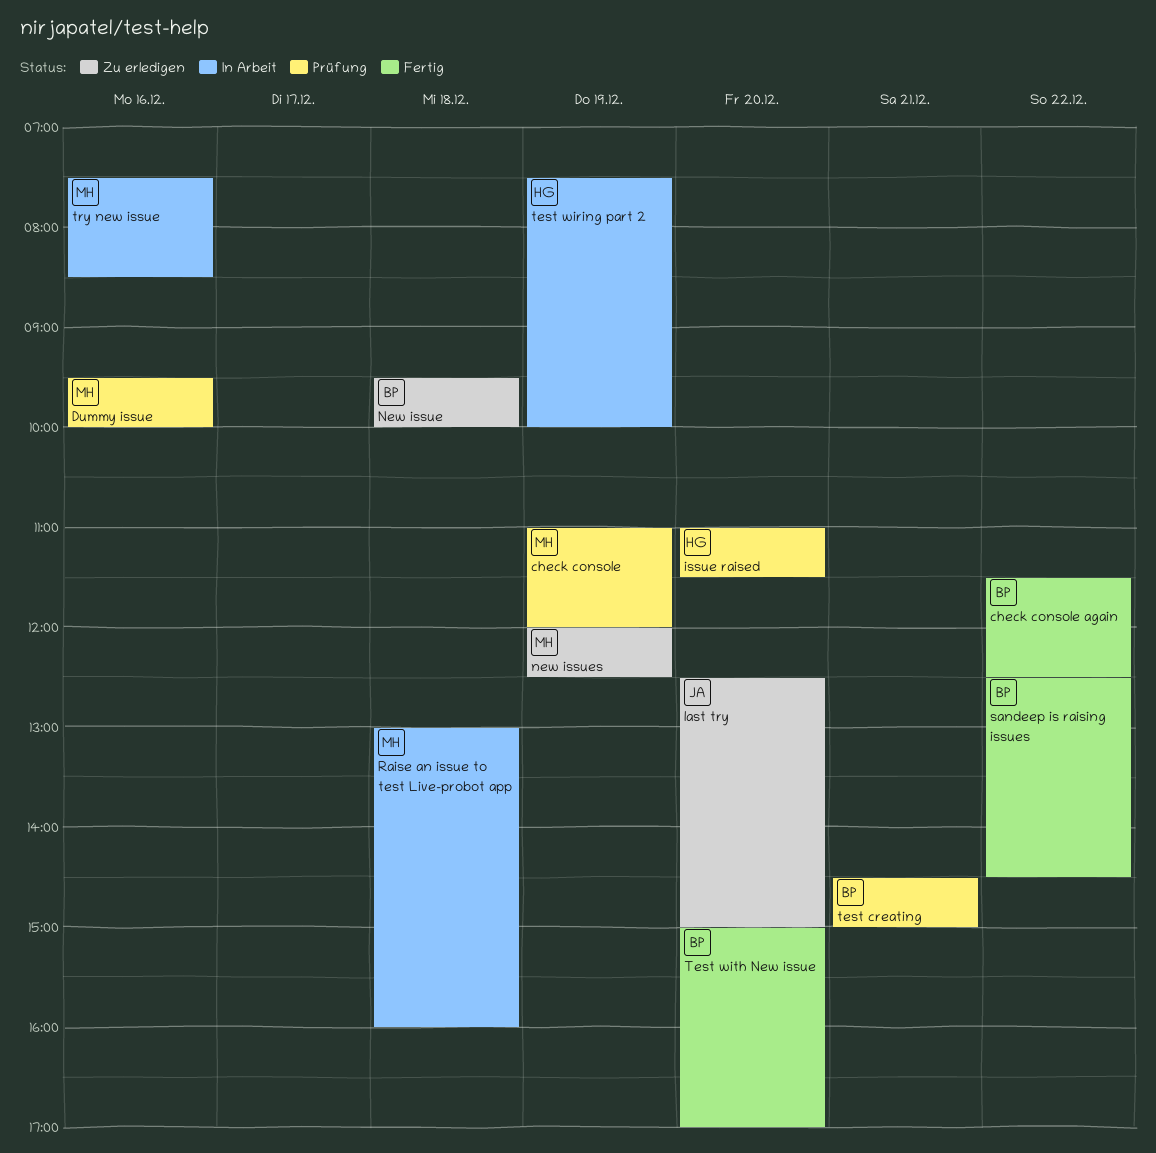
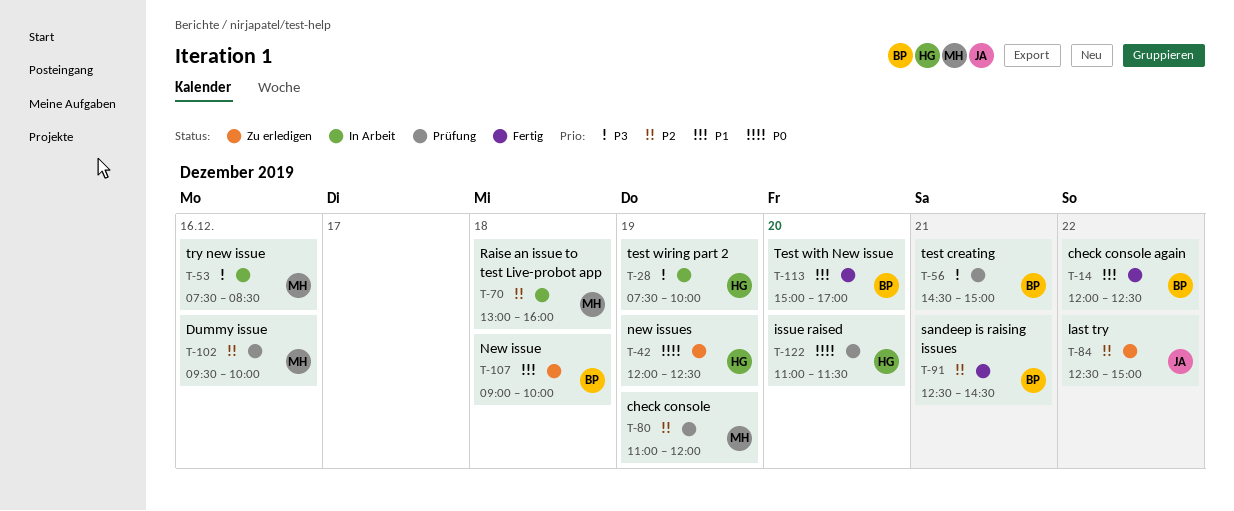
check console again, begins: 11:30 -> 12:00
last try, day: Dec 20 -> Dec 22
New issue, begins: 09:30 -> 09:00
new issues, owner: MH -> HG
sandeep is raising issues, day: Dec 22 -> Dec 21

